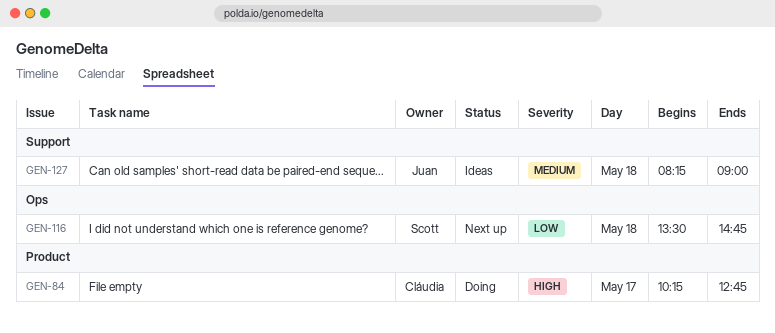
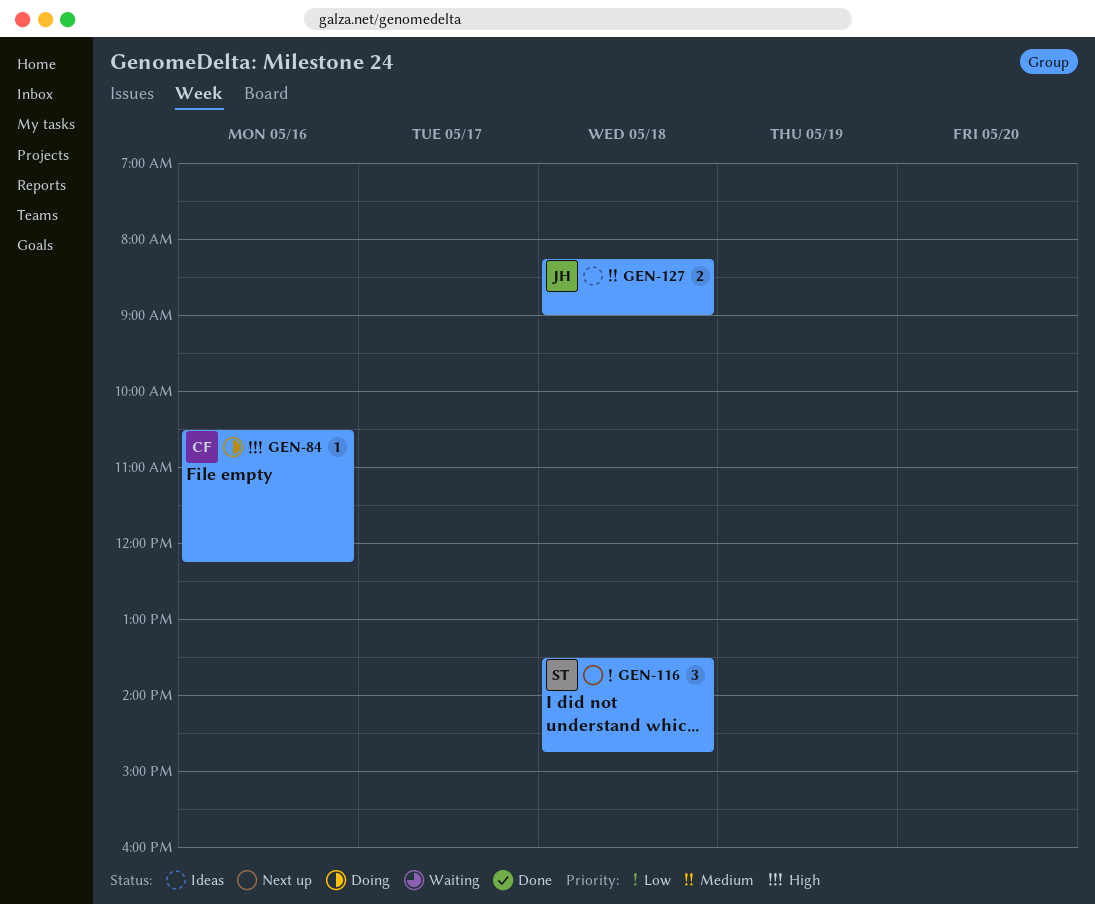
GEN-84, day: May 17 -> May 16
GEN-84, begins: 10:15 -> 10:30
GEN-84, ends: 12:45 -> 12:15

